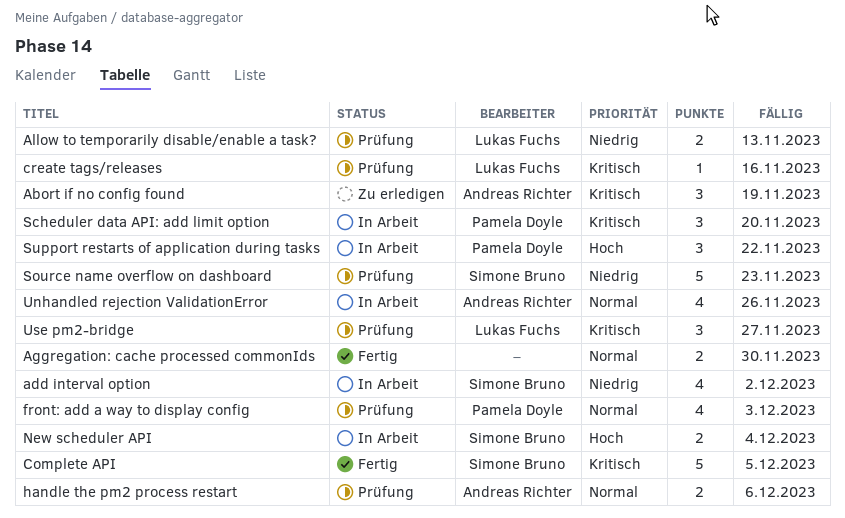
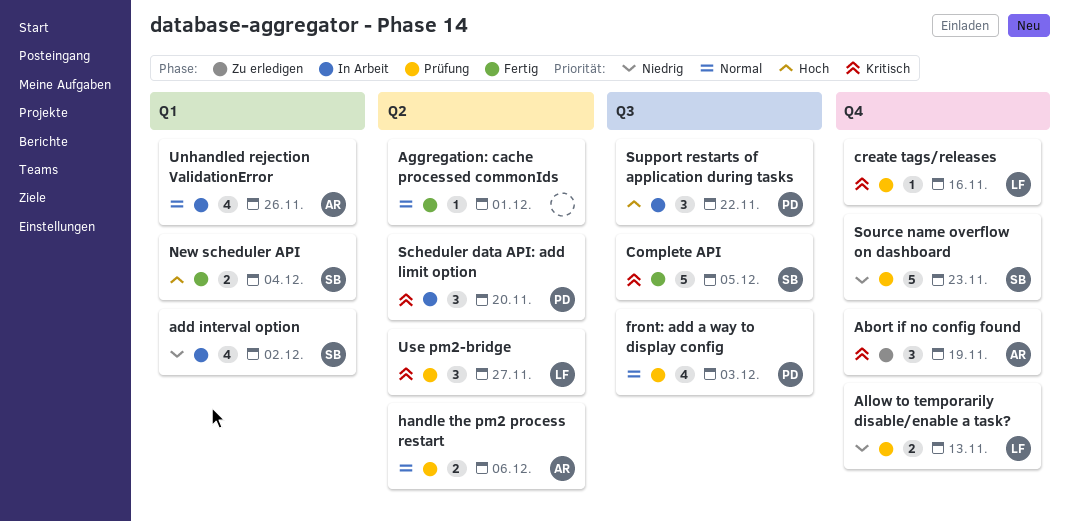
Aggregation: cache processed commonIds, estimate: 2 -> 1
Aggregation: cache processed commonIds, due: Nov 30 -> Dec 1
New scheduler API, status: In Arbeit -> Fertig

